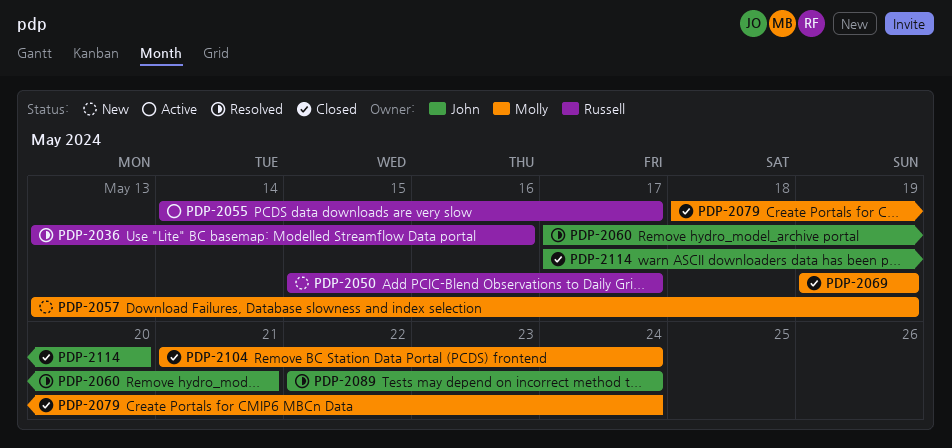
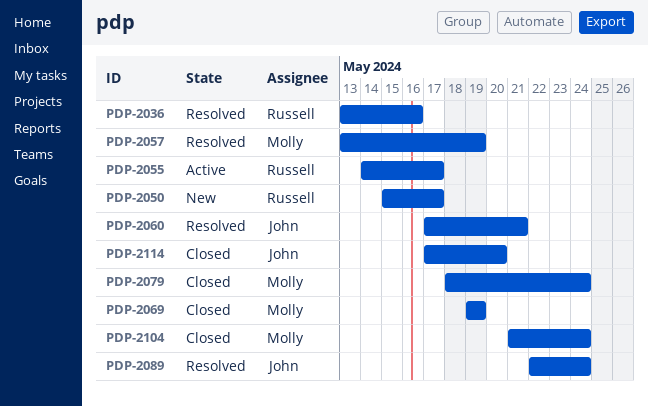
PDP-2057, status: New -> Resolved

